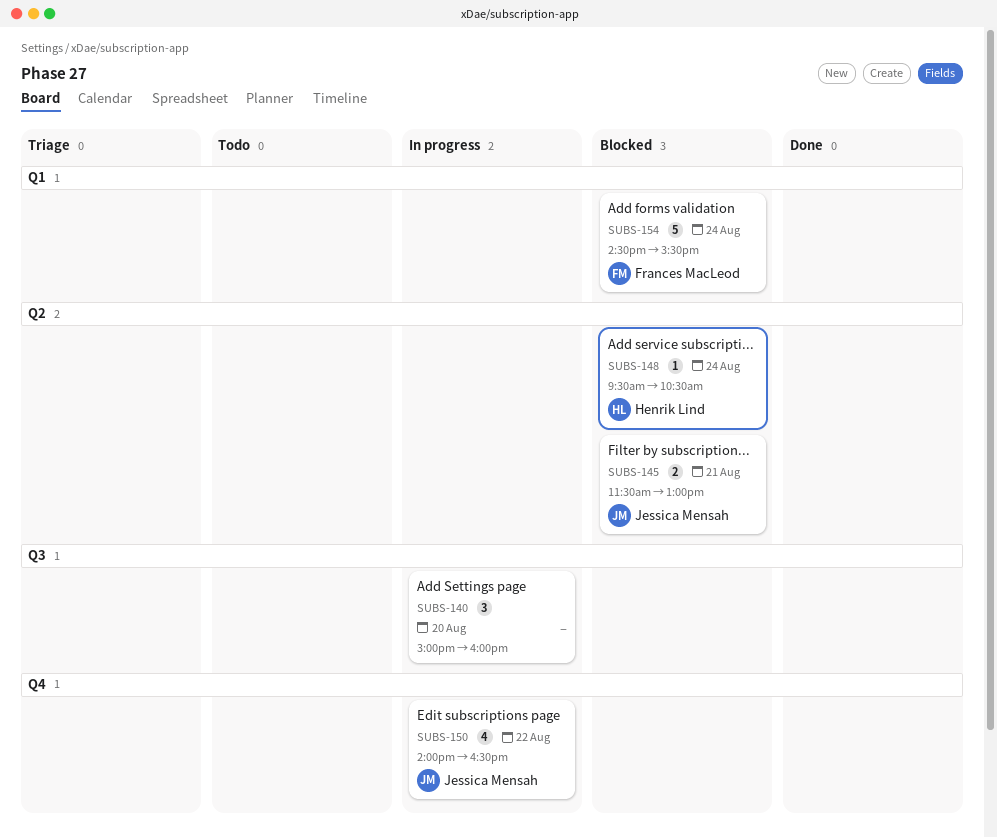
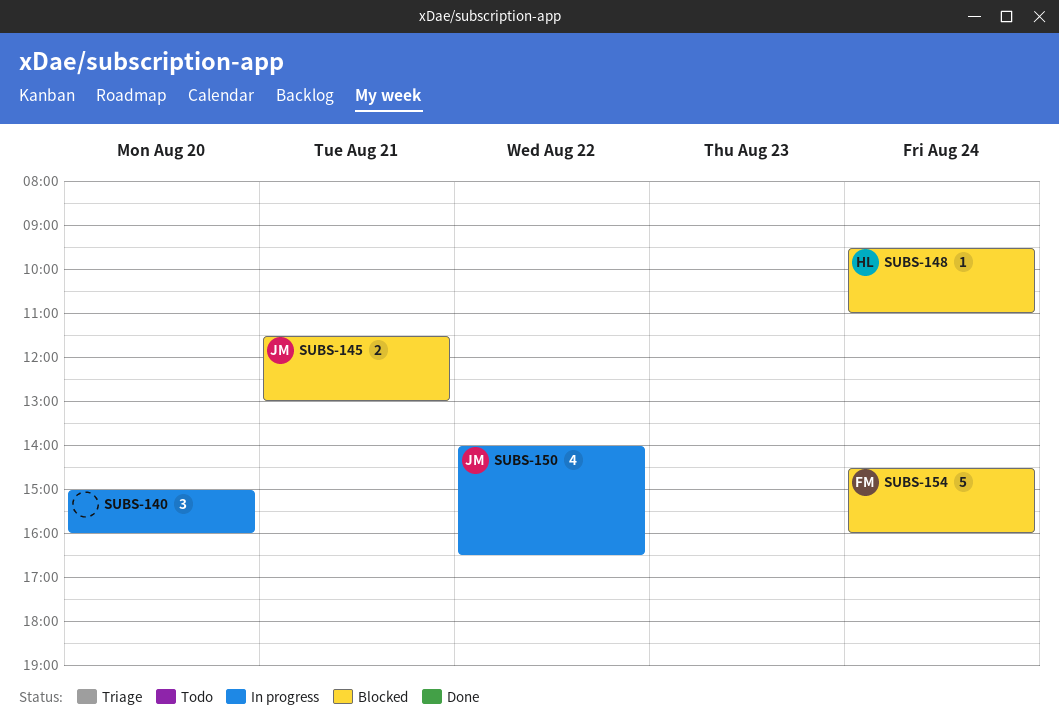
SUBS-148, ends: 10:30 -> 11:00
SUBS-154, ends: 15:30 -> 16:00

